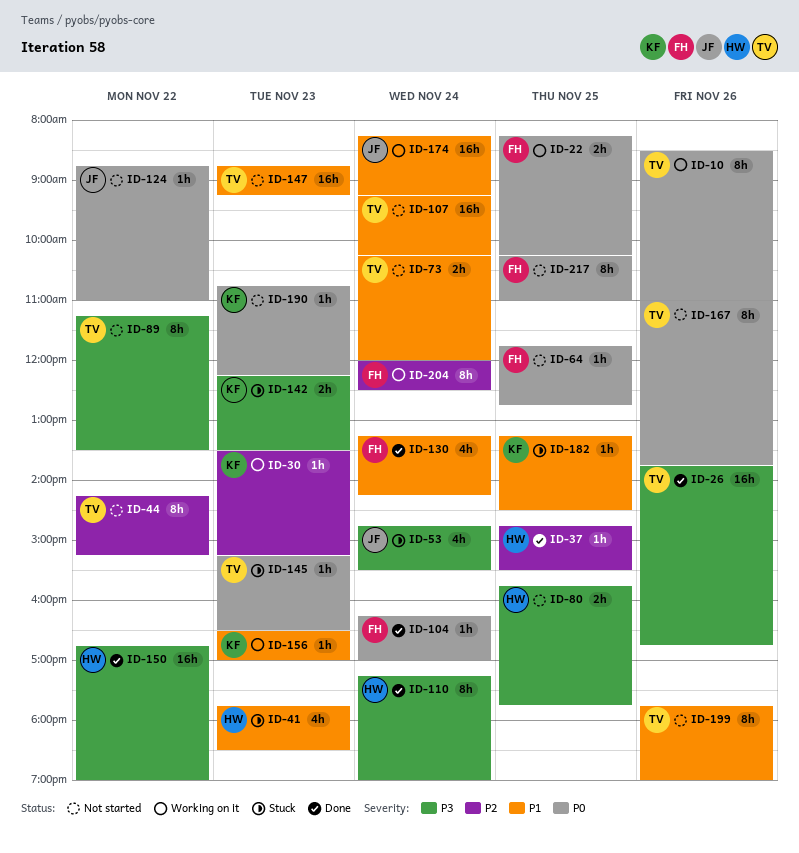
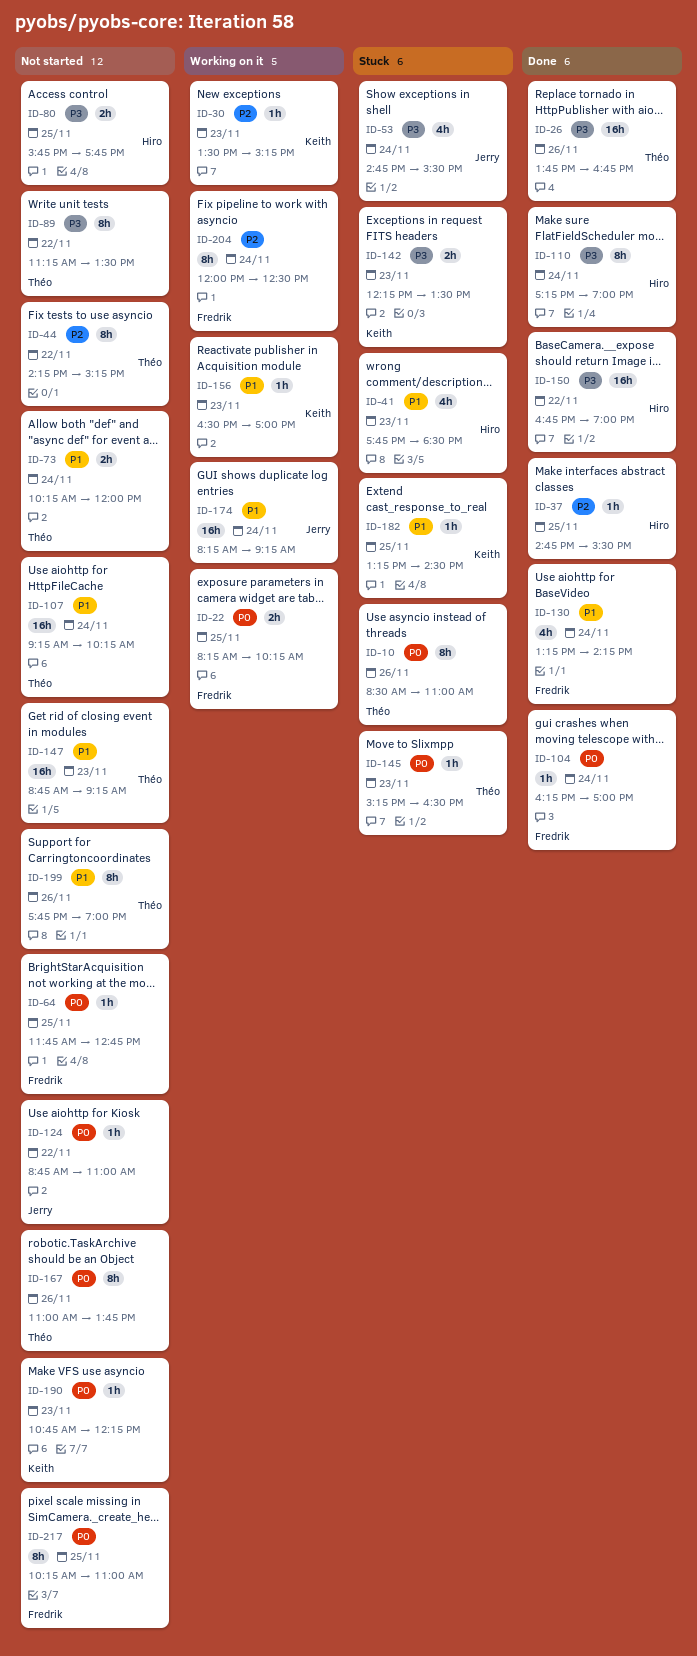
ID-10, status: Working on it -> Stuck

